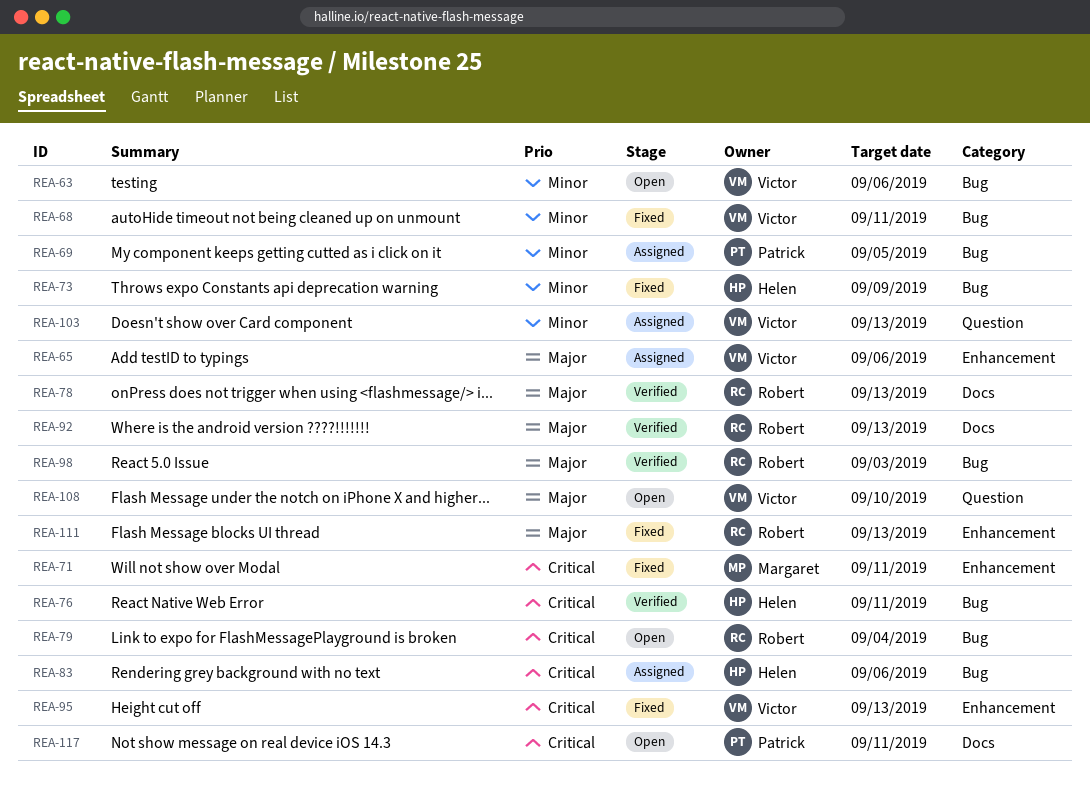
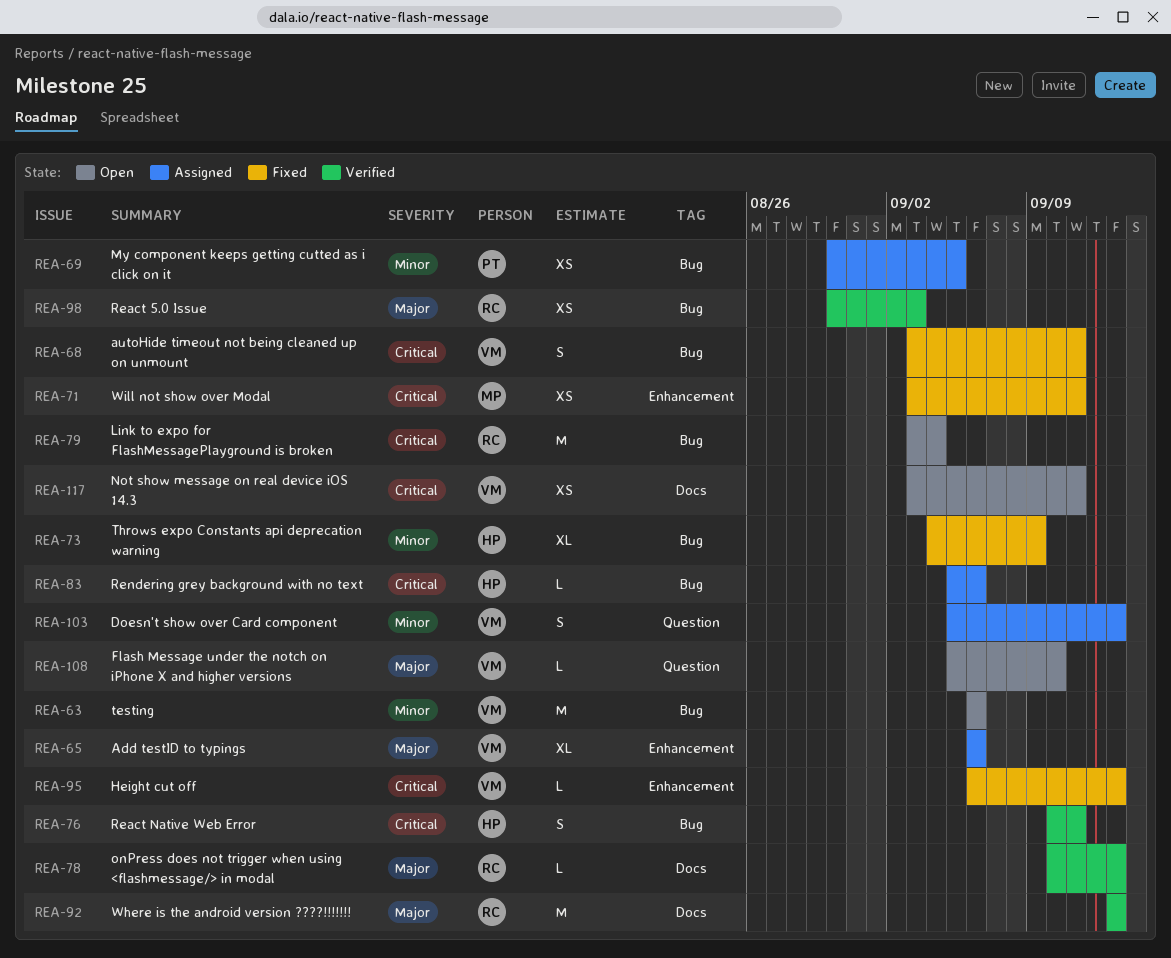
REA-68, priority: Minor -> Critical
REA-111: present -> none
REA-117, owner: Patrick -> Victor

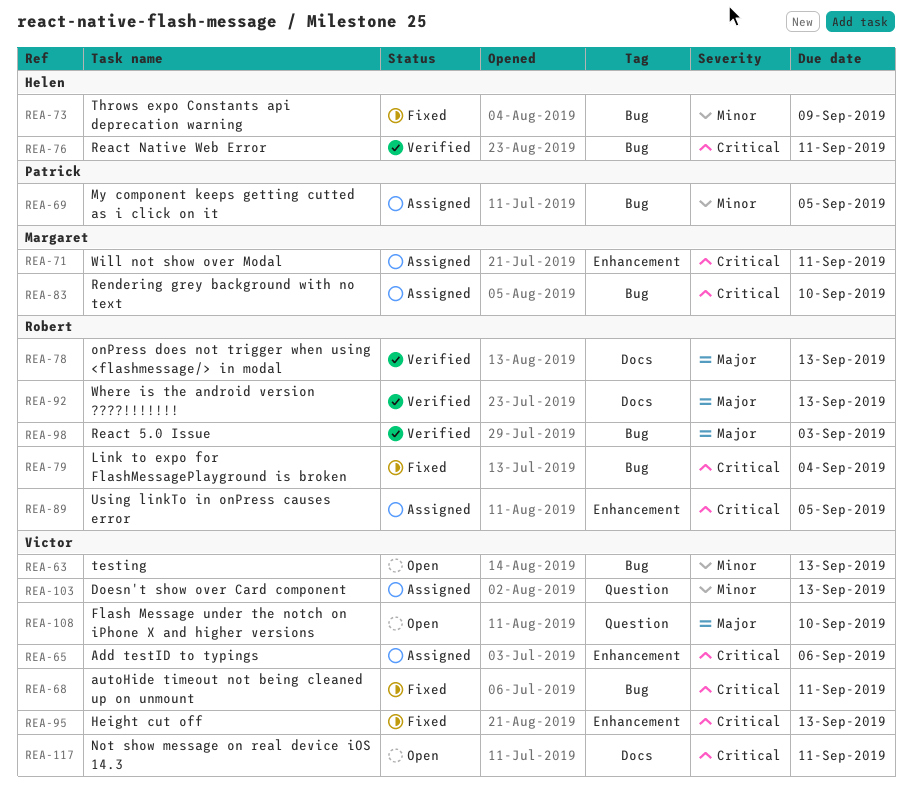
REA-63, due: Sep 6 -> Sep 13
REA-65, priority: Major -> Critical
REA-71, status: Fixed -> Assigned
REA-79, status: Open -> Fixed
REA-83, owner: Helen -> Margaret
REA-83, due: Sep 6 -> Sep 10
REA-89: none -> present

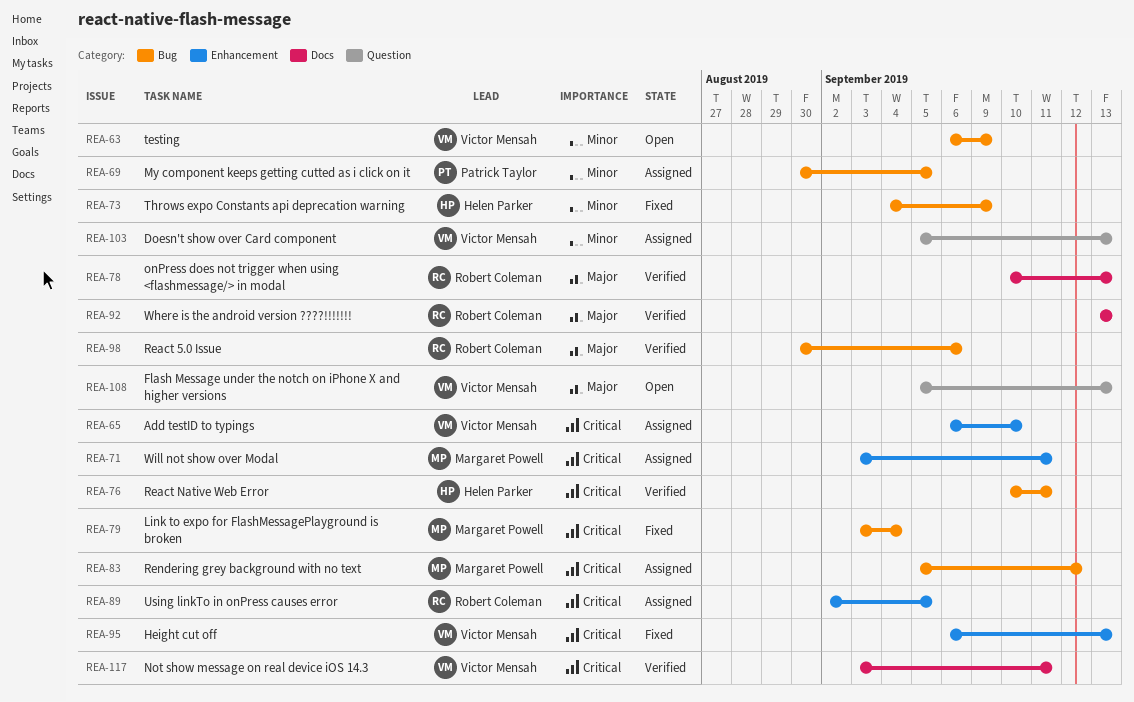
REA-63, due: Sep 13 -> Sep 9
REA-65, due: Sep 6 -> Sep 10
REA-68: present -> none
REA-79, owner: Robert Coleman -> Margaret Powell
REA-83, due: Sep 10 -> Sep 12
REA-98, due: Sep 3 -> Sep 6
REA-108, due: Sep 10 -> Sep 13
REA-117, status: Open -> Verified

